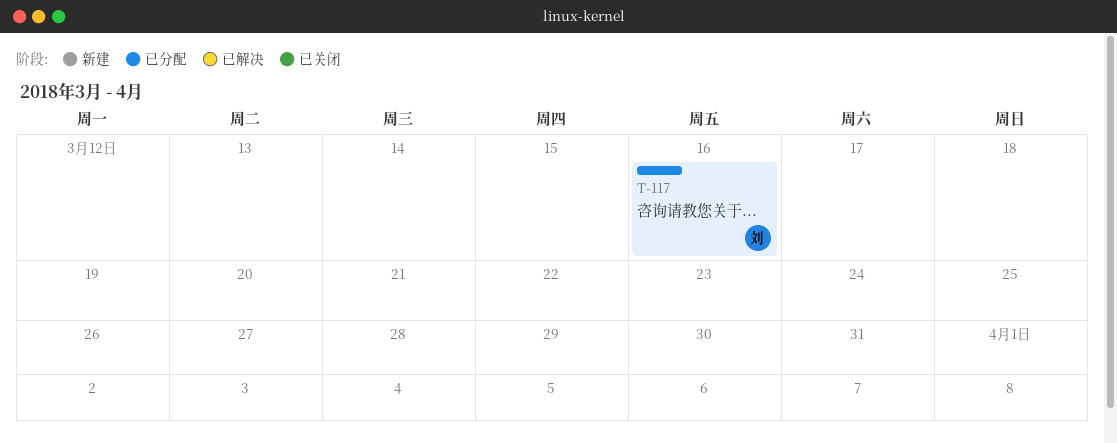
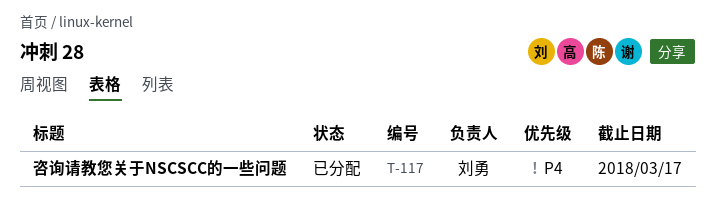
T-117, due: Mar 16 -> Mar 17

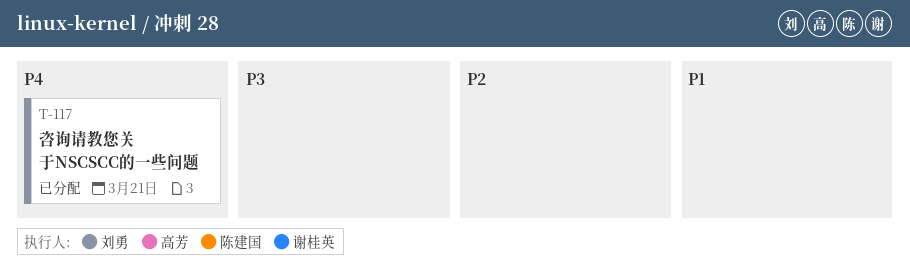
T-117, due: Mar 17 -> Mar 21

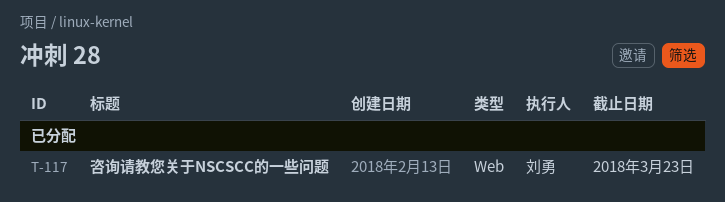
T-117, due: Mar 21 -> Mar 23

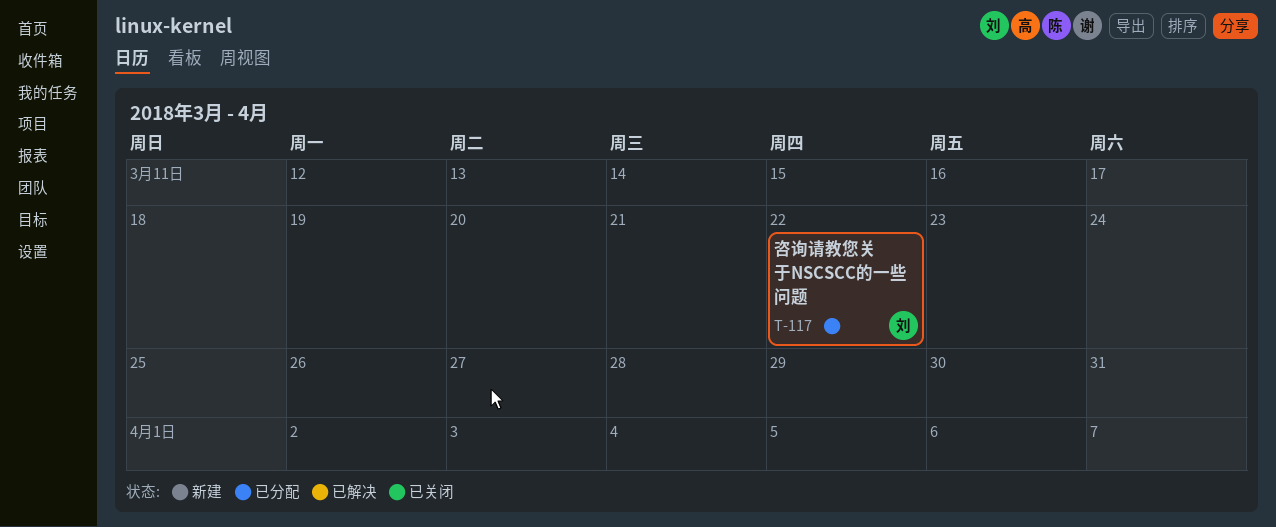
T-117, due: Mar 23 -> Mar 22

